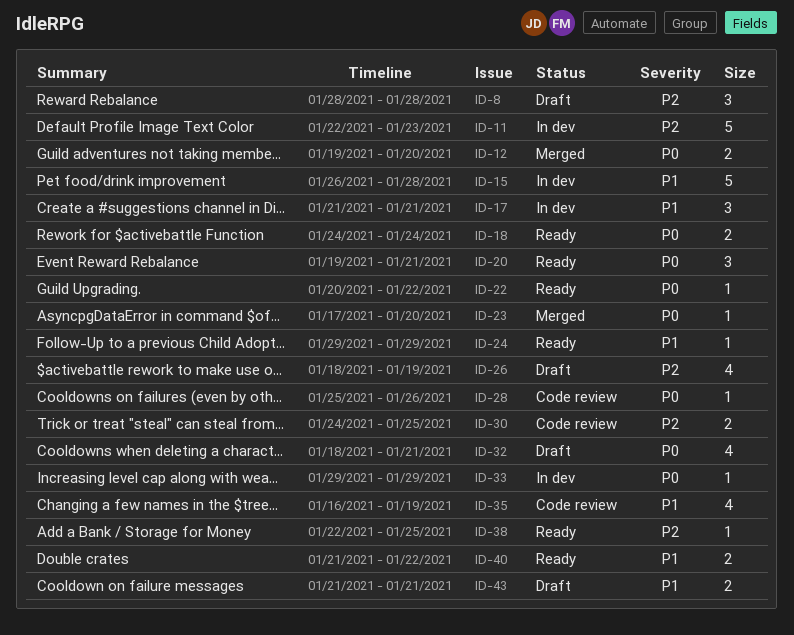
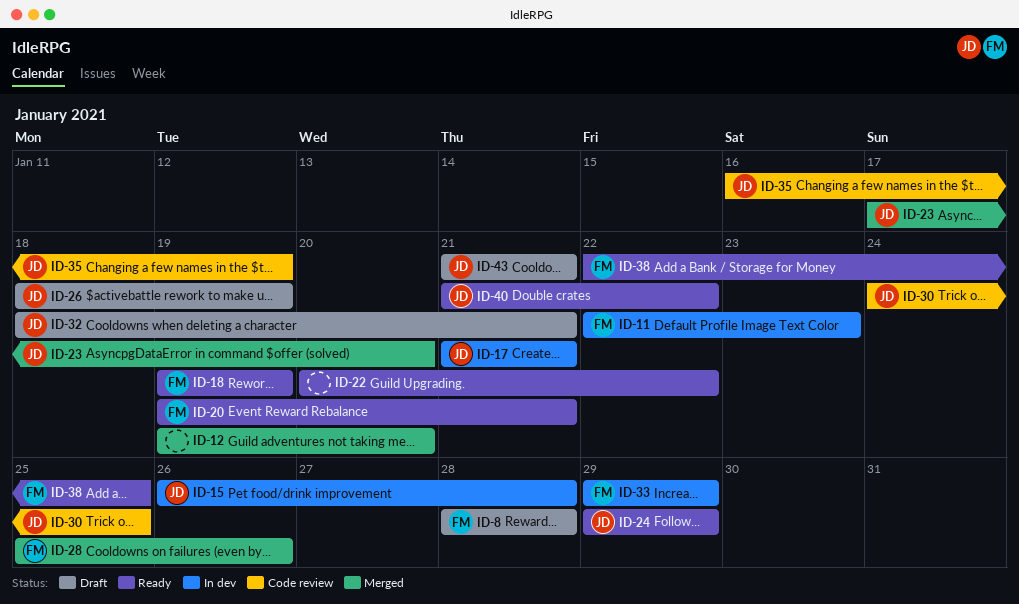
ID-18, start: Jan 24 -> Jan 19
ID-18, due: Jan 24 -> Jan 19
ID-28, status: Code review -> Merged

